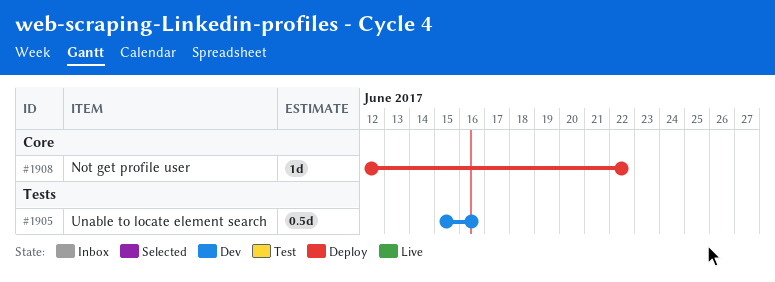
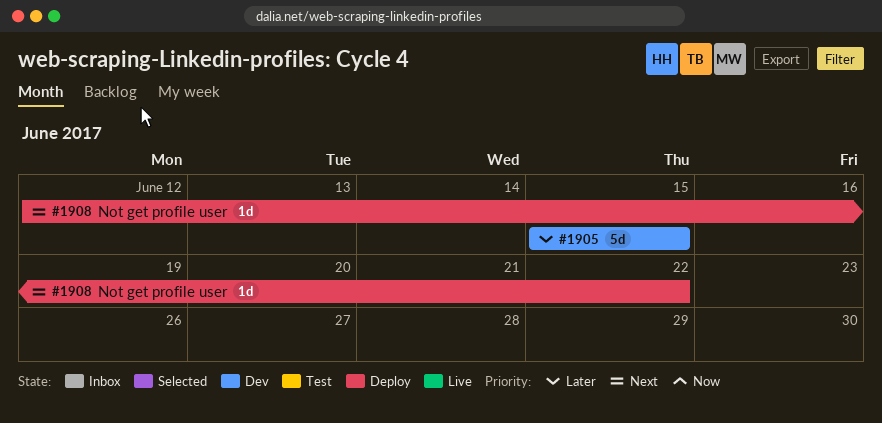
#1905, estimate: 0.5d -> 5d
#1905, due: Jun 16 -> Jun 15

